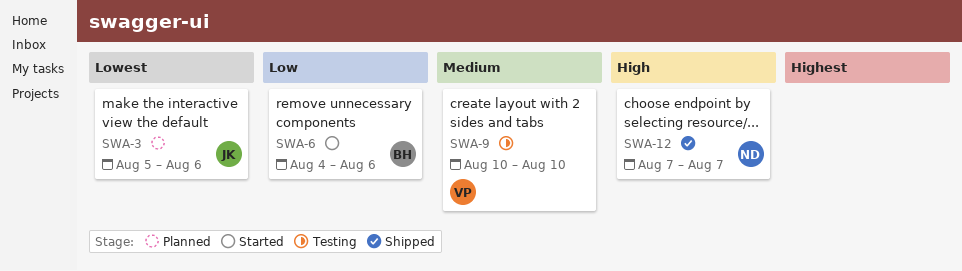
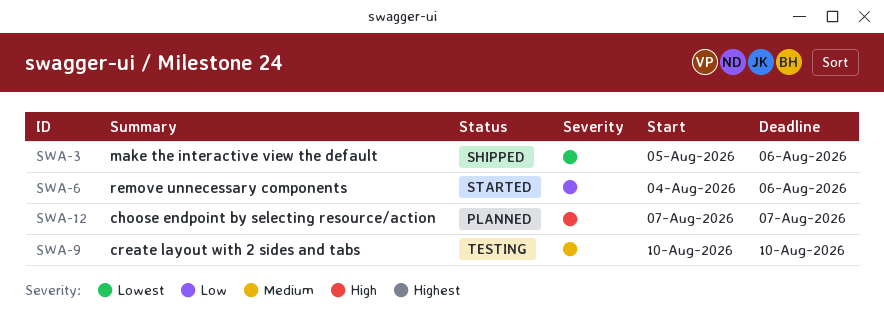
SWA-3, status: Planned -> Shipped
SWA-12, status: Shipped -> Planned

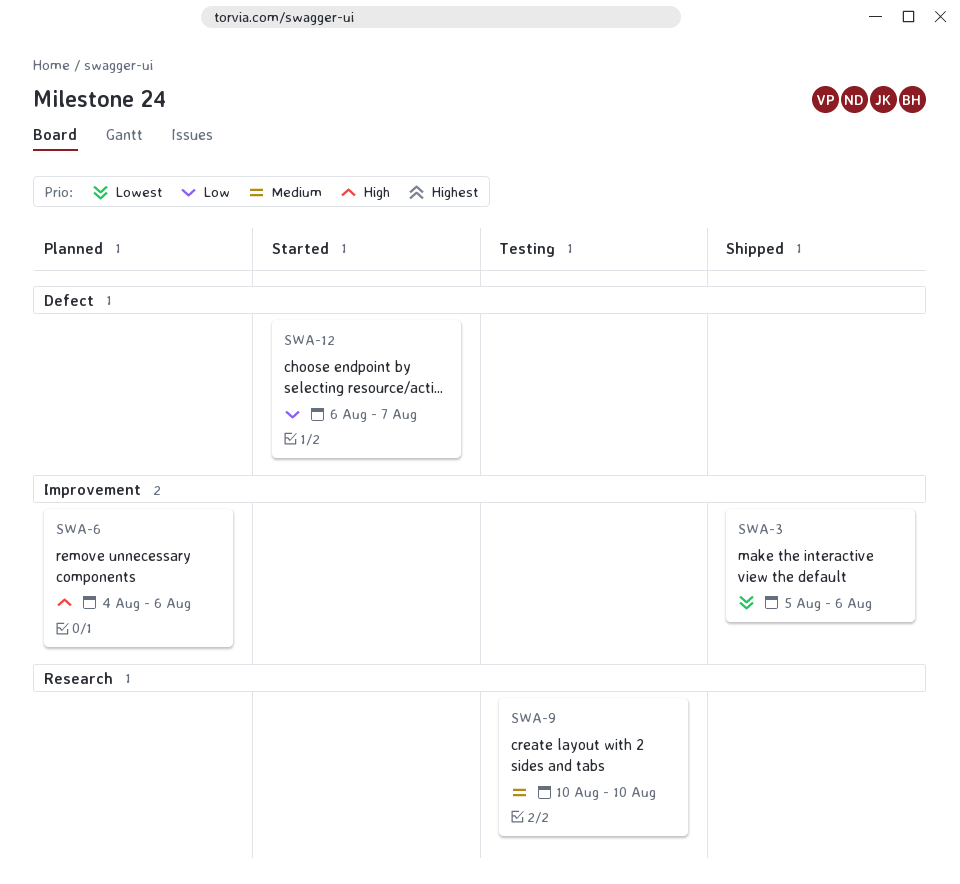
SWA-6, status: Started -> Planned
SWA-6, priority: Low -> High
SWA-12, status: Planned -> Started
SWA-12, priority: High -> Low
SWA-12, start: Aug 7 -> Aug 6

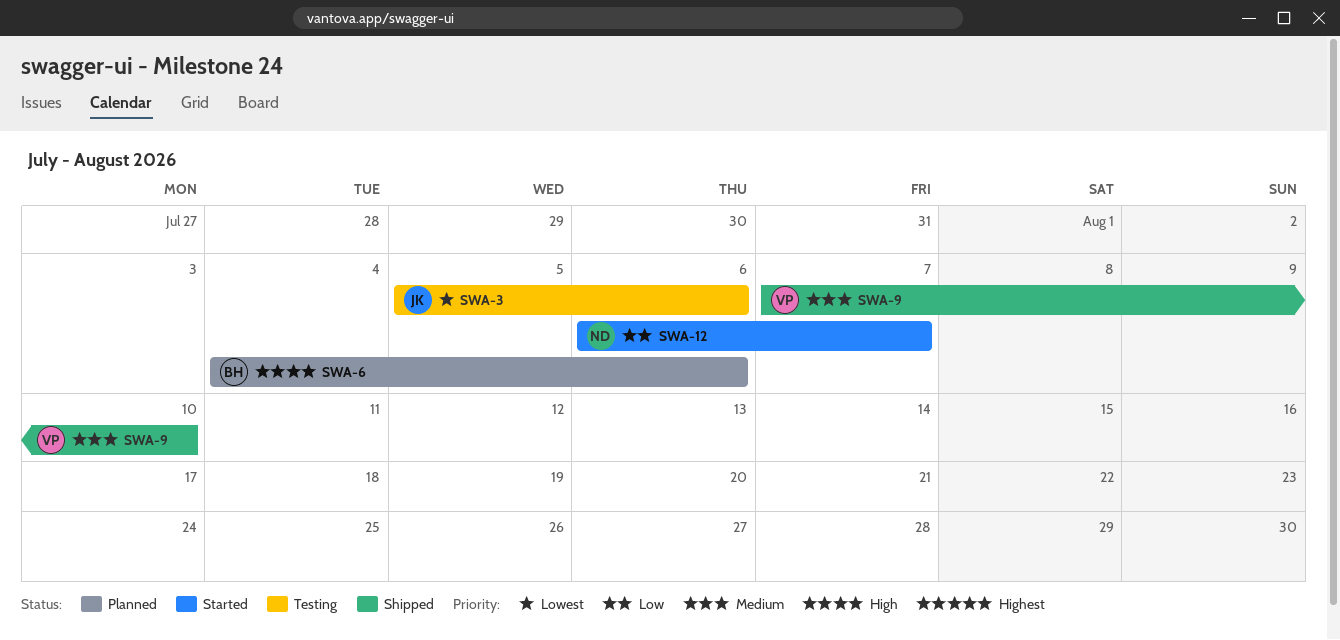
SWA-3, status: Shipped -> Testing
SWA-9, status: Testing -> Shipped
SWA-9, start: Aug 10 -> Aug 7

